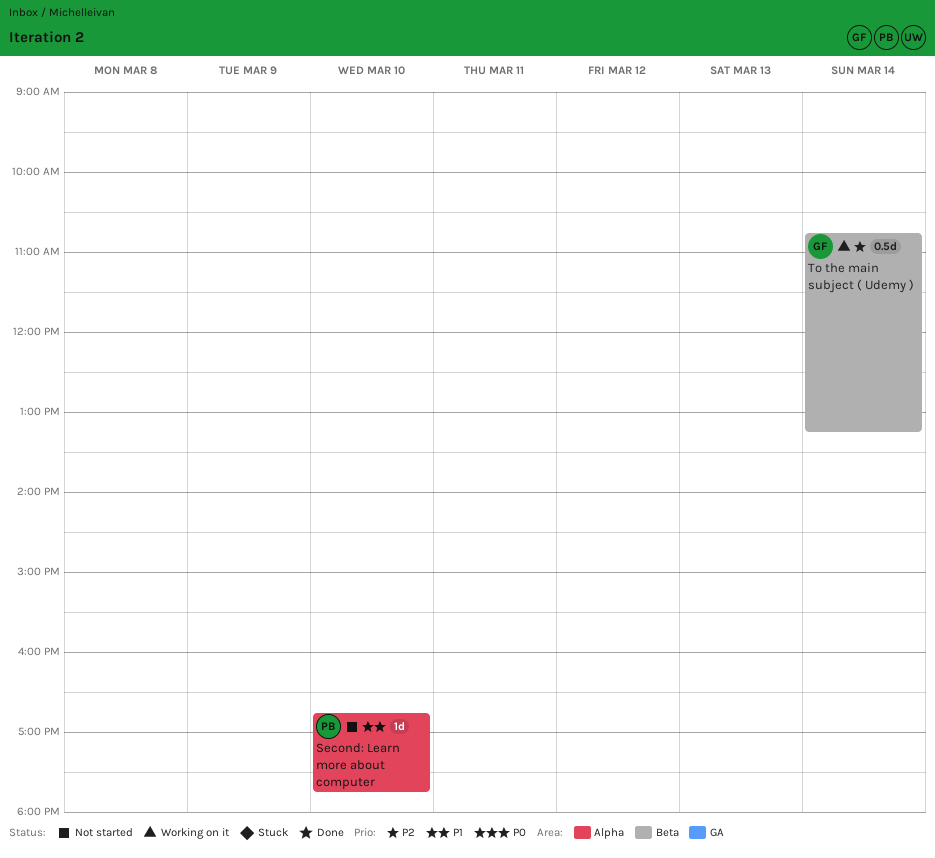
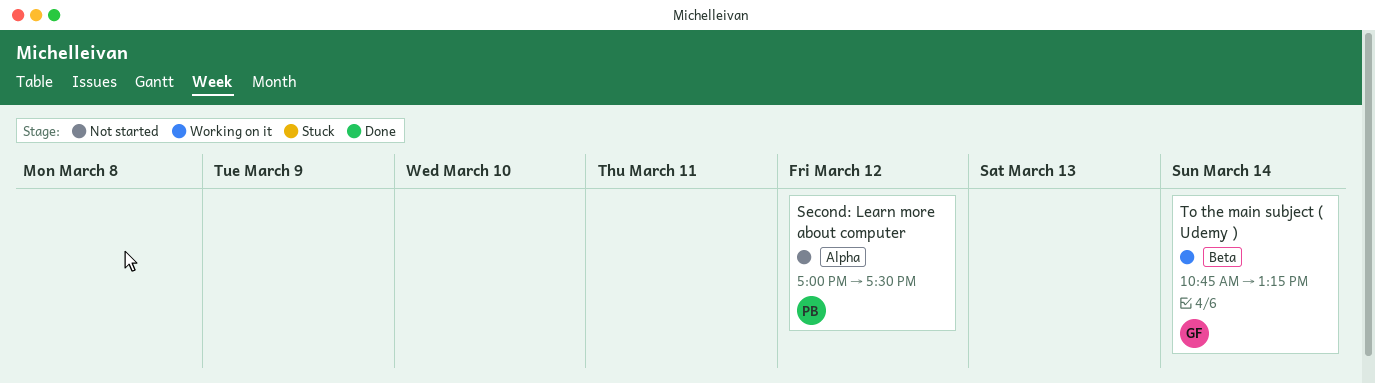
Second: Learn more about computer, day: Mar 10 -> Mar 12
Second: Learn more about computer, begins: 16:45 -> 17:00
Second: Learn more about computer, ends: 17:45 -> 17:30

